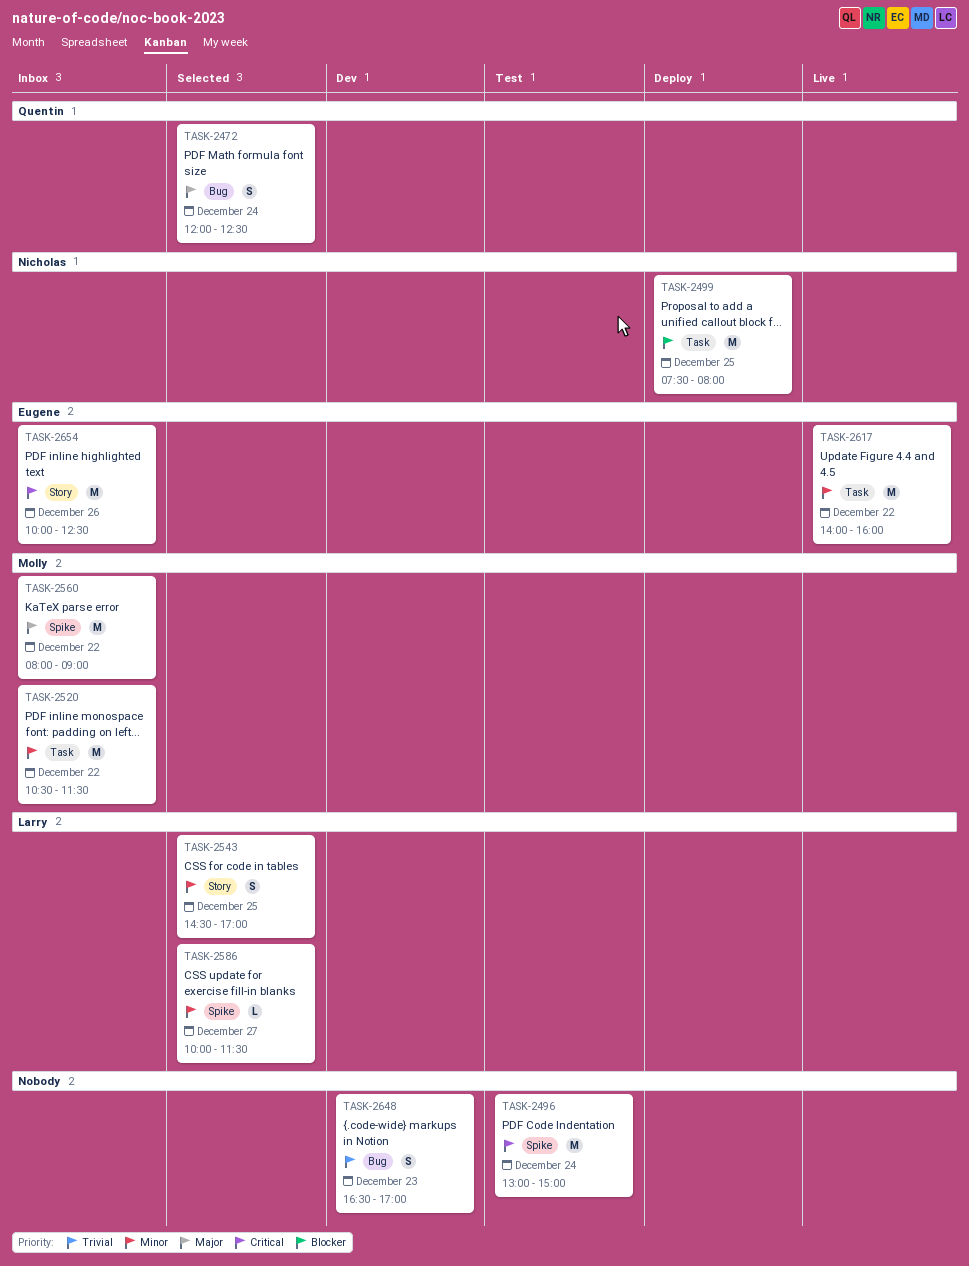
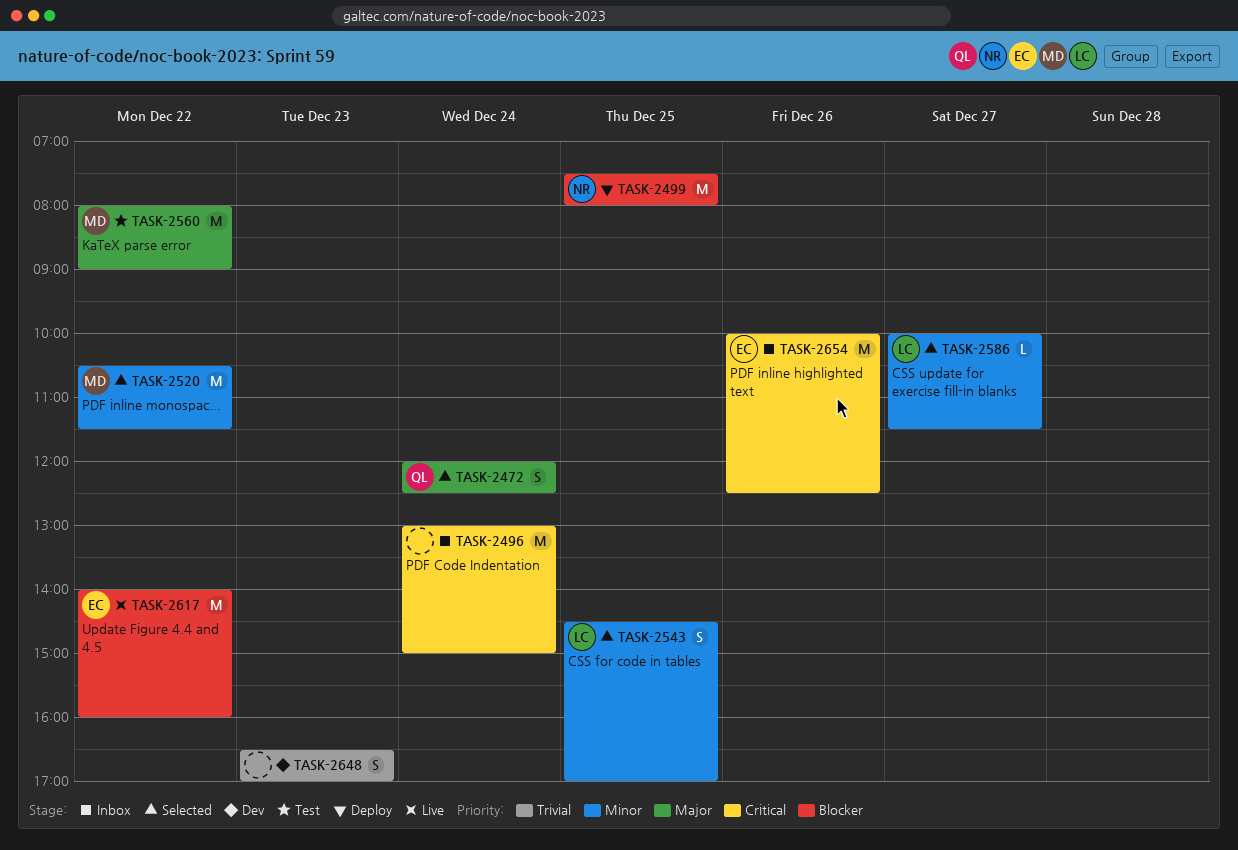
TASK-2496, status: Test -> Inbox
TASK-2520, status: Inbox -> Selected
TASK-2560, status: Inbox -> Test
TASK-2617, priority: Minor -> Blocker

